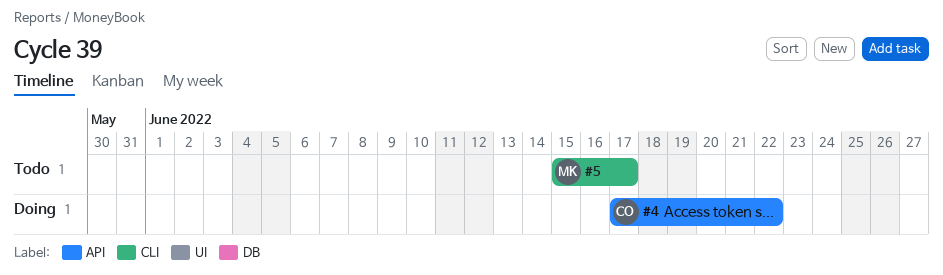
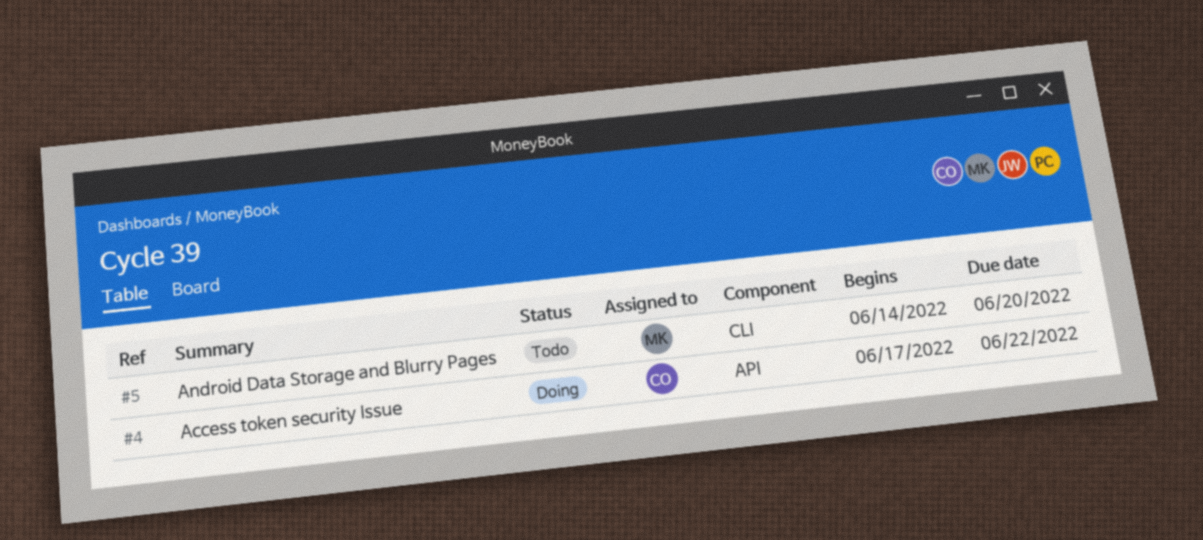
#5, start: Jun 15 -> Jun 14
#5, due: Jun 17 -> Jun 20

